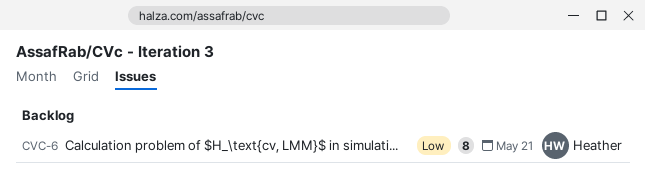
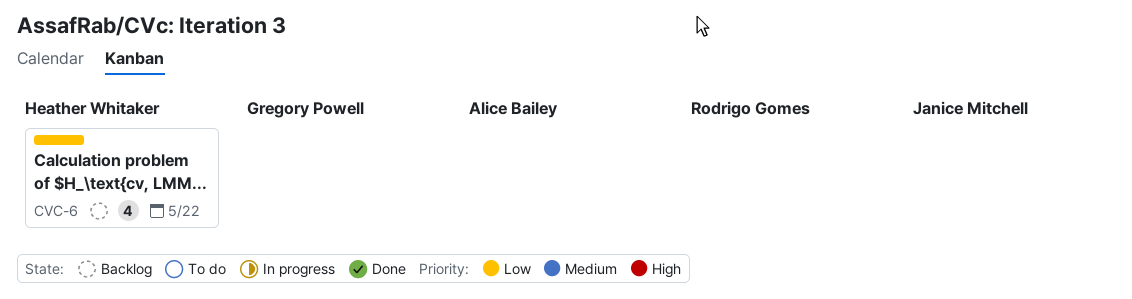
CVC-6, estimate: 8 -> 4
CVC-6, due: May 21 -> May 22

